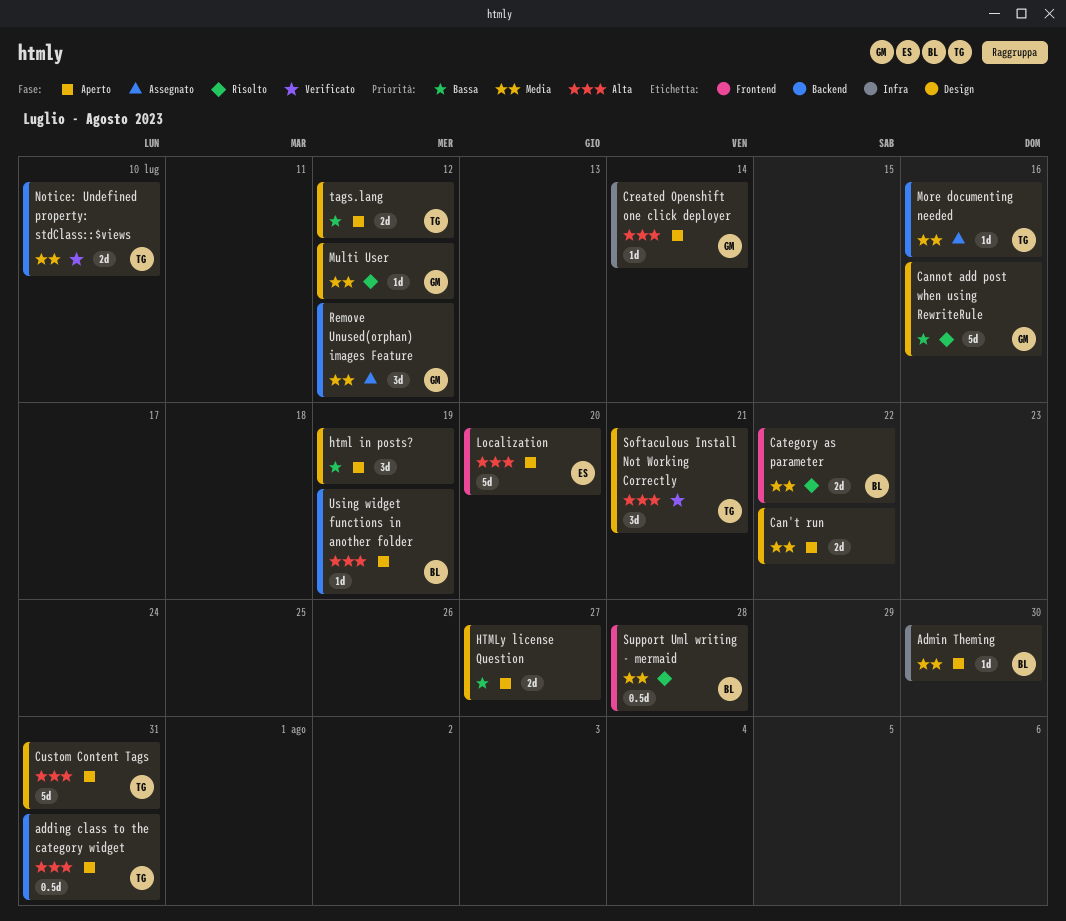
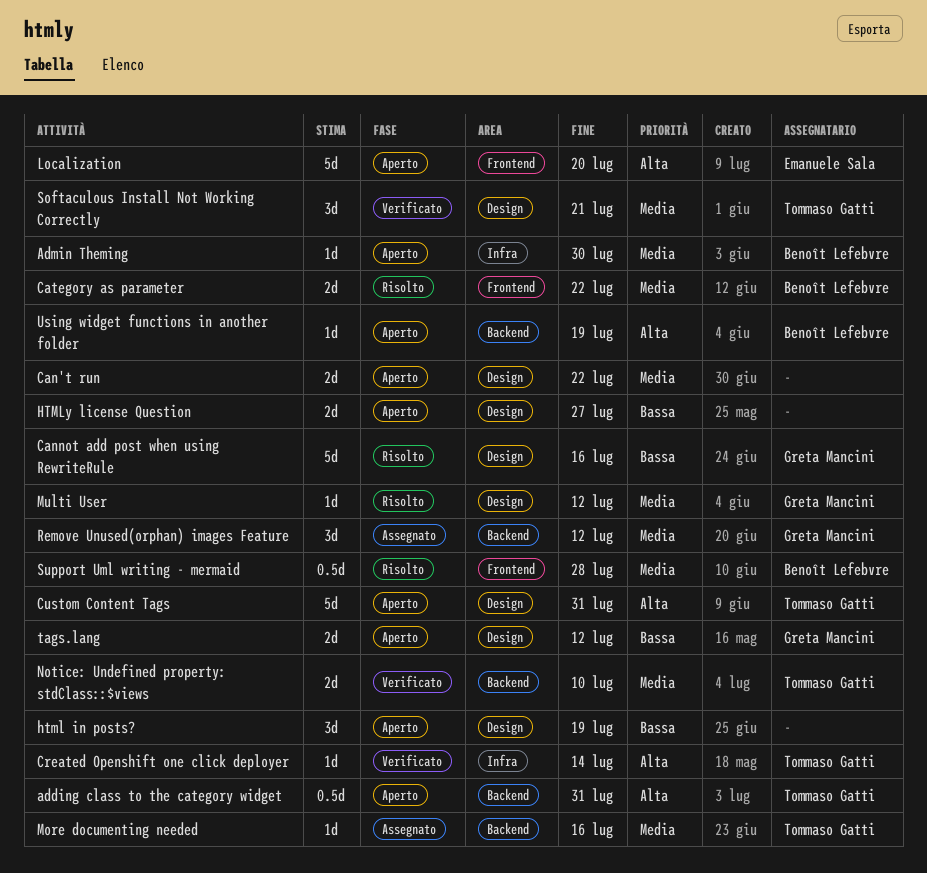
Created Openshift one click deployer, status: Aperto -> Verificato
Created Openshift one click deployer, owner: Greta Mancini -> Tommaso Gatti
Softaculous Install Not Working Correctly, priority: Alta -> Media
tags.lang, owner: Tommaso Gatti -> Greta Mancini

